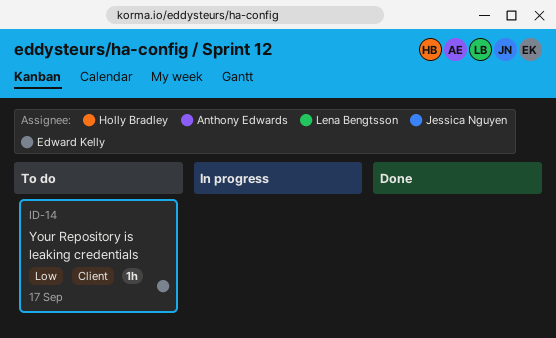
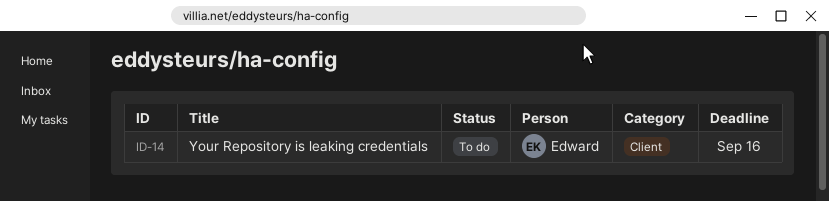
ID-14, due: Sep 17 -> Sep 16

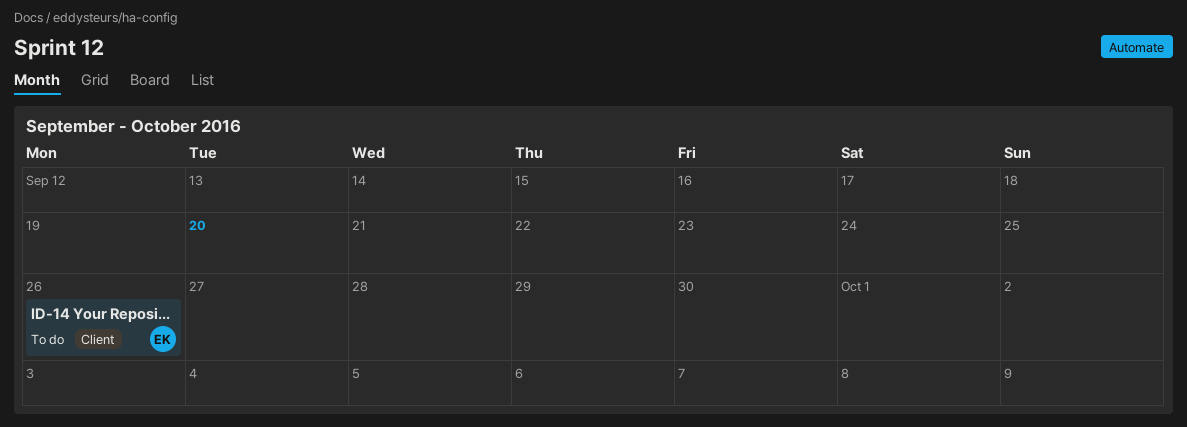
ID-14, due: Sep 16 -> Sep 26

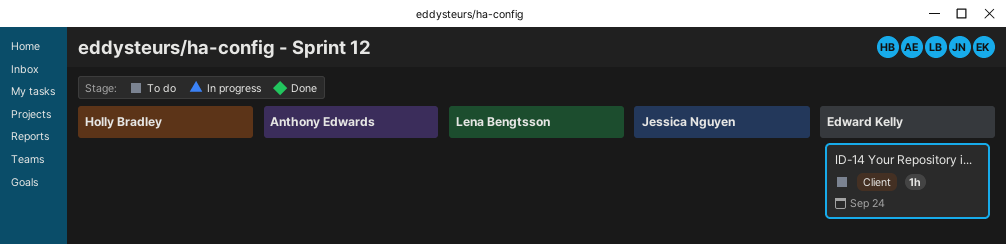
ID-14, due: Sep 26 -> Sep 24

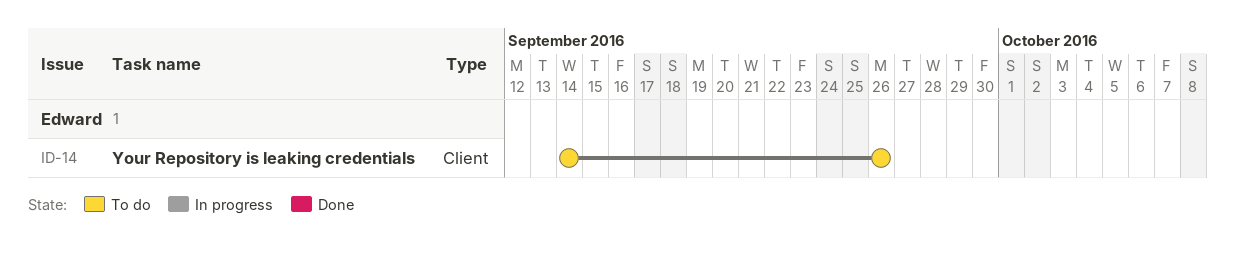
ID-14, due: Sep 24 -> Sep 26

